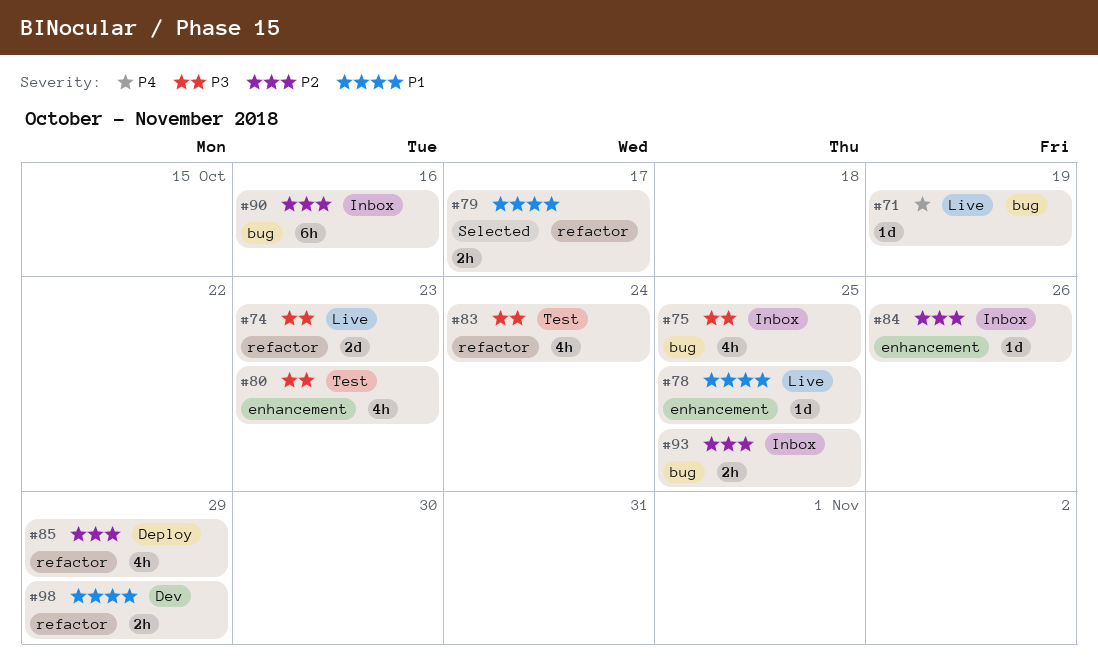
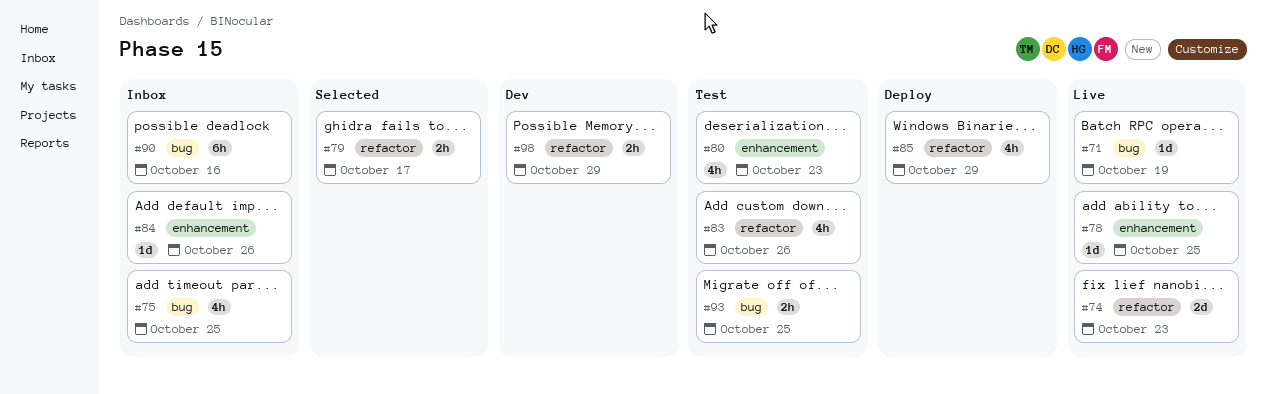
#83, due: Oct 24 -> Oct 26
#93, status: Inbox -> Test

